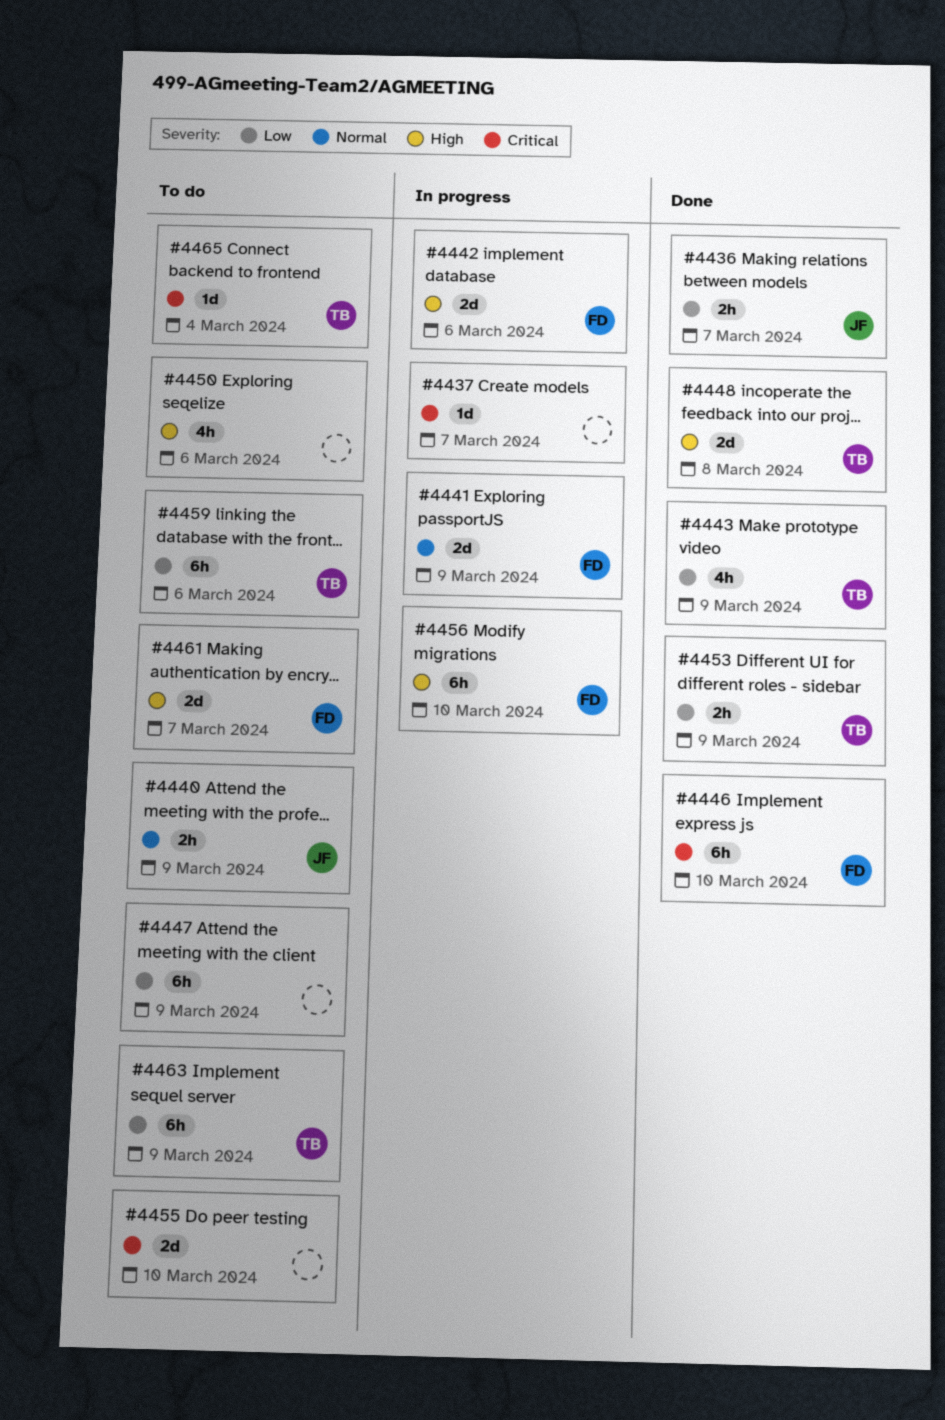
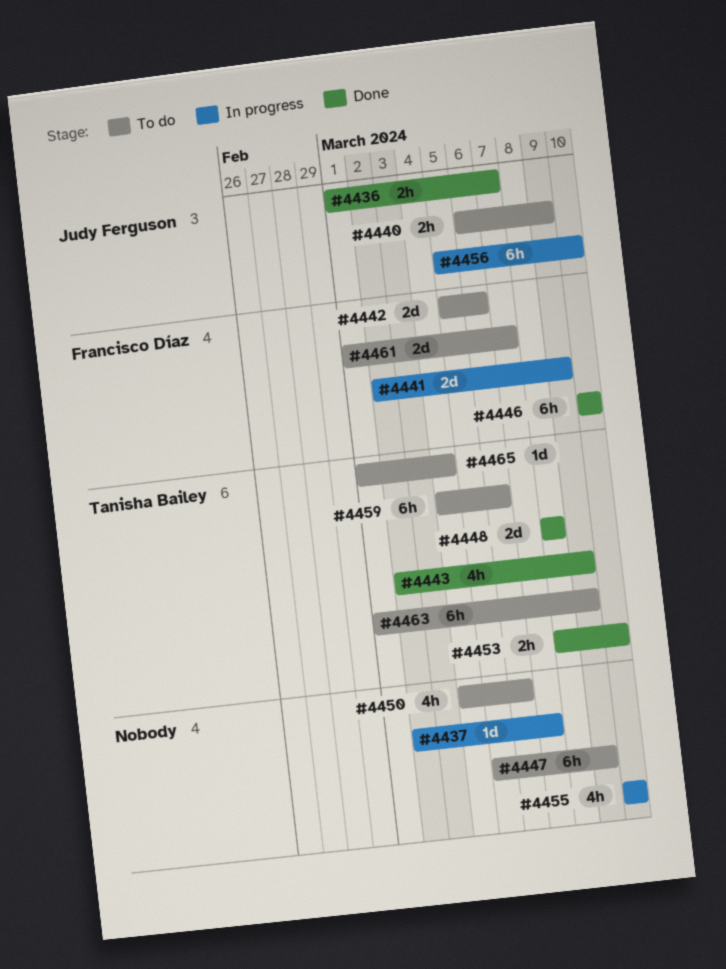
#4442, status: In progress -> To do
#4453, due: Mar 9 -> Mar 10
#4455, status: To do -> In progress
#4455, estimate: 2d -> 4h
#4456, owner: Francisco Díaz -> Judy Ferguson

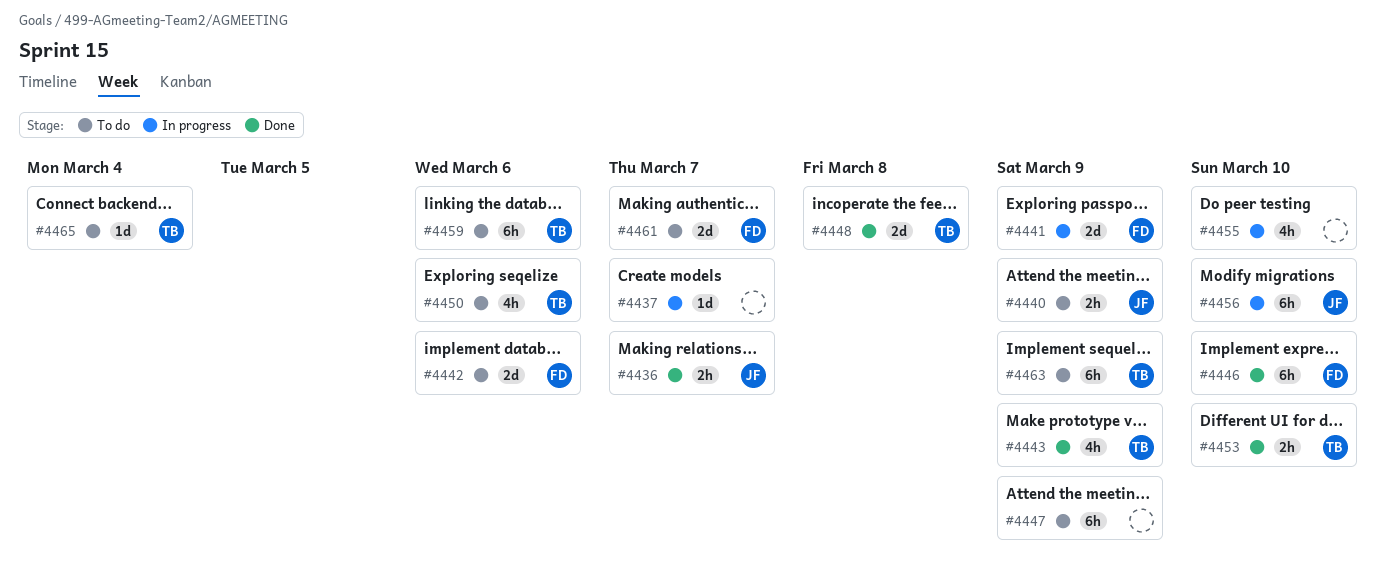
#4450, owner: none -> Tanisha Bailey

